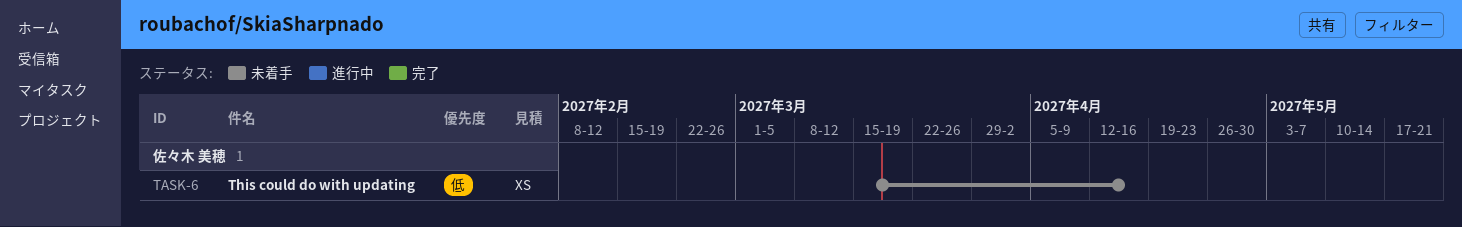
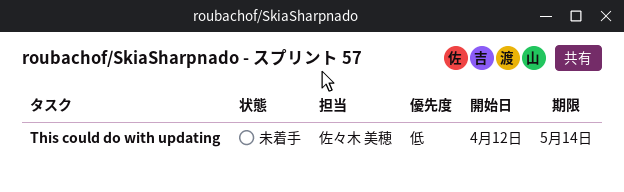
This could do with updating, start: Mar 15 -> Apr 12
This could do with updating, due: Apr 16 -> May 14

